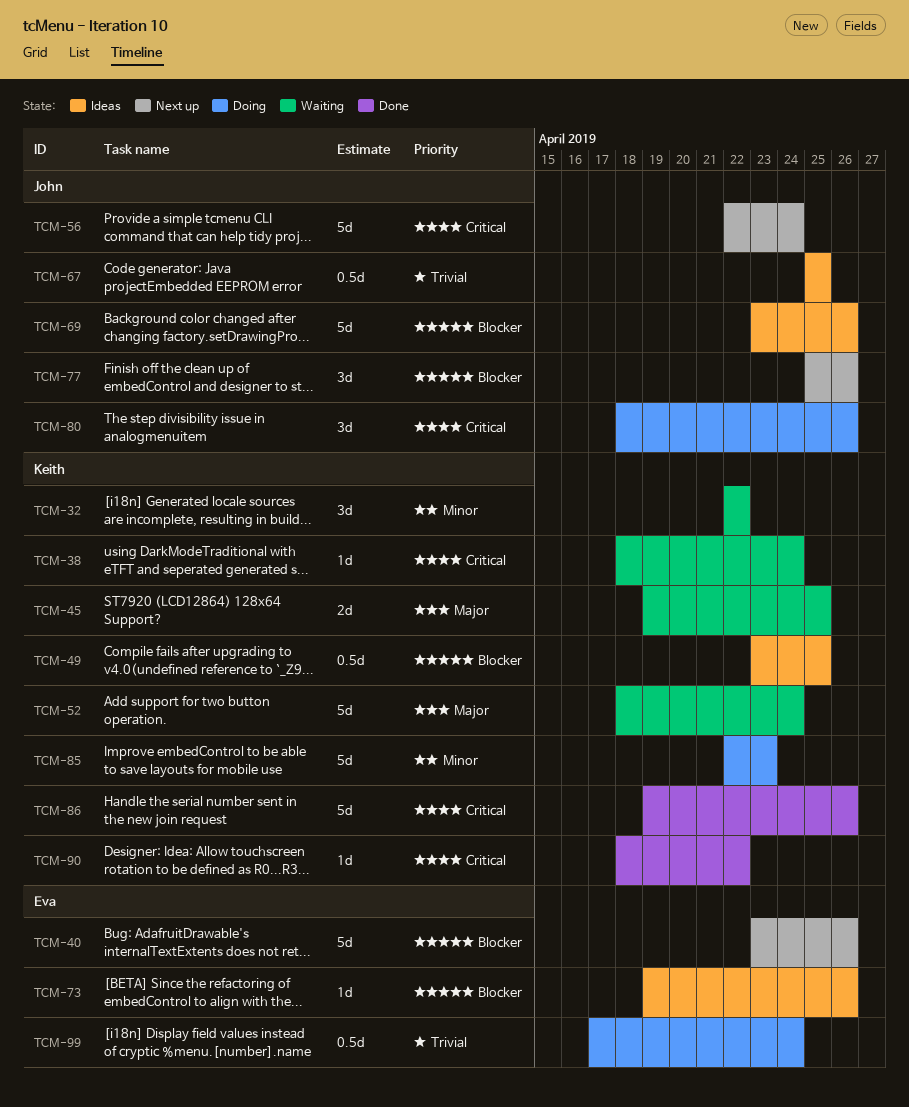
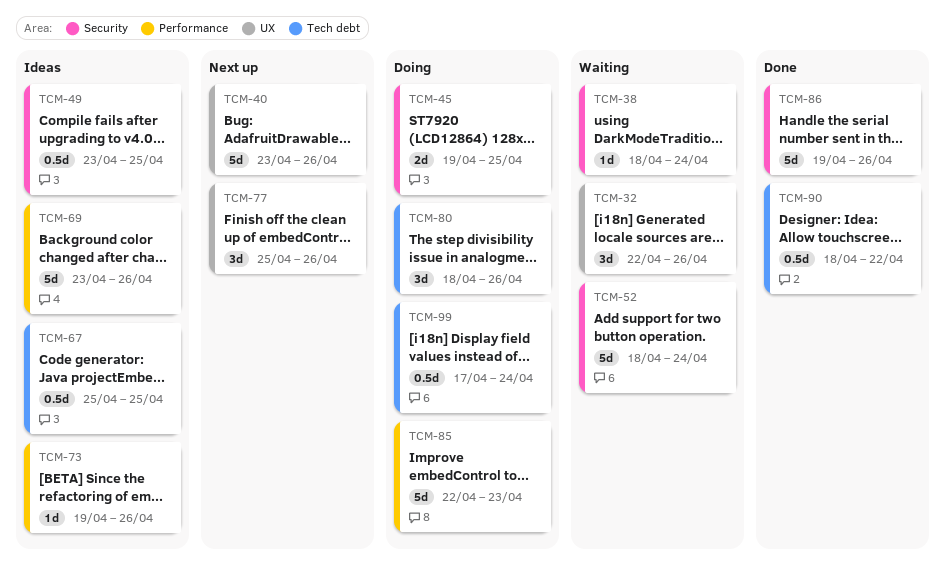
TCM-32, due: Apr 22 -> Apr 26
TCM-45, status: Waiting -> Doing
TCM-56: present -> none
TCM-90, estimate: 1d -> 0.5d

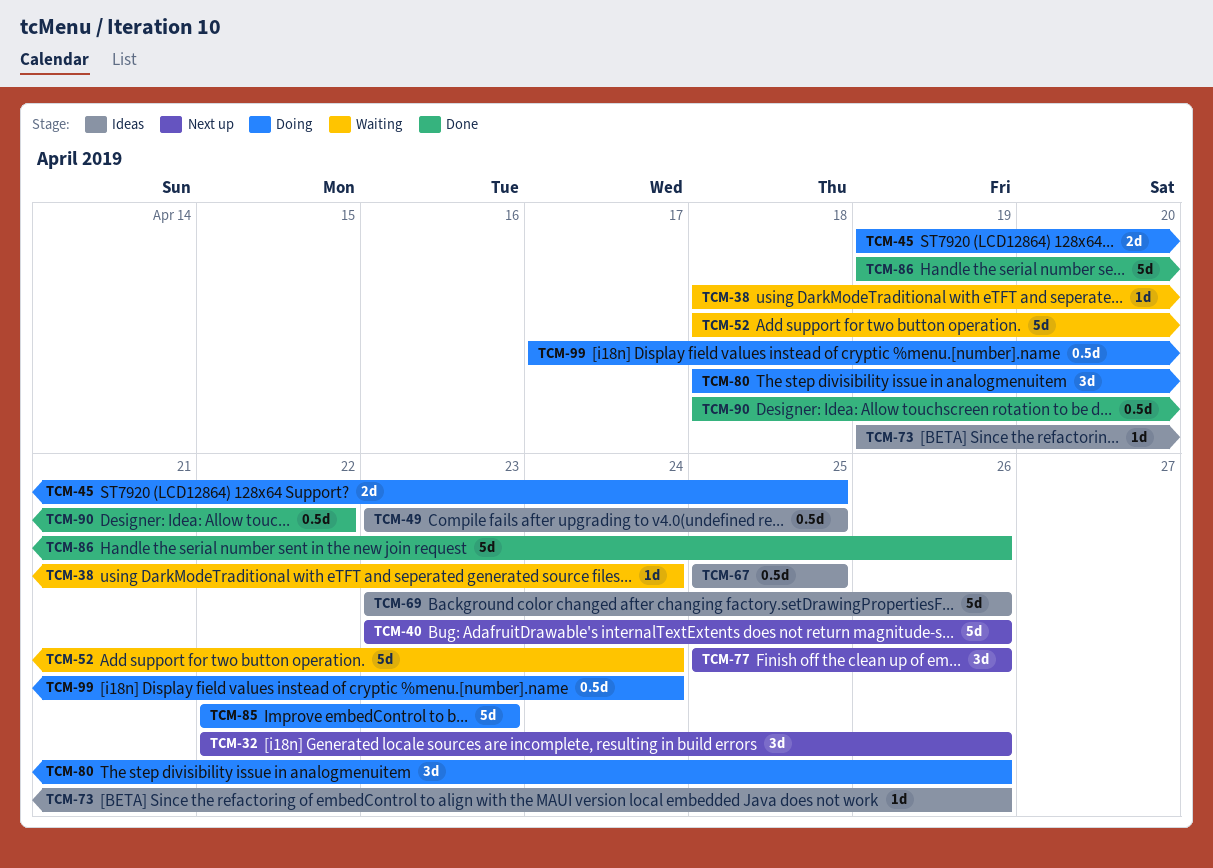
TCM-32, status: Waiting -> Next up

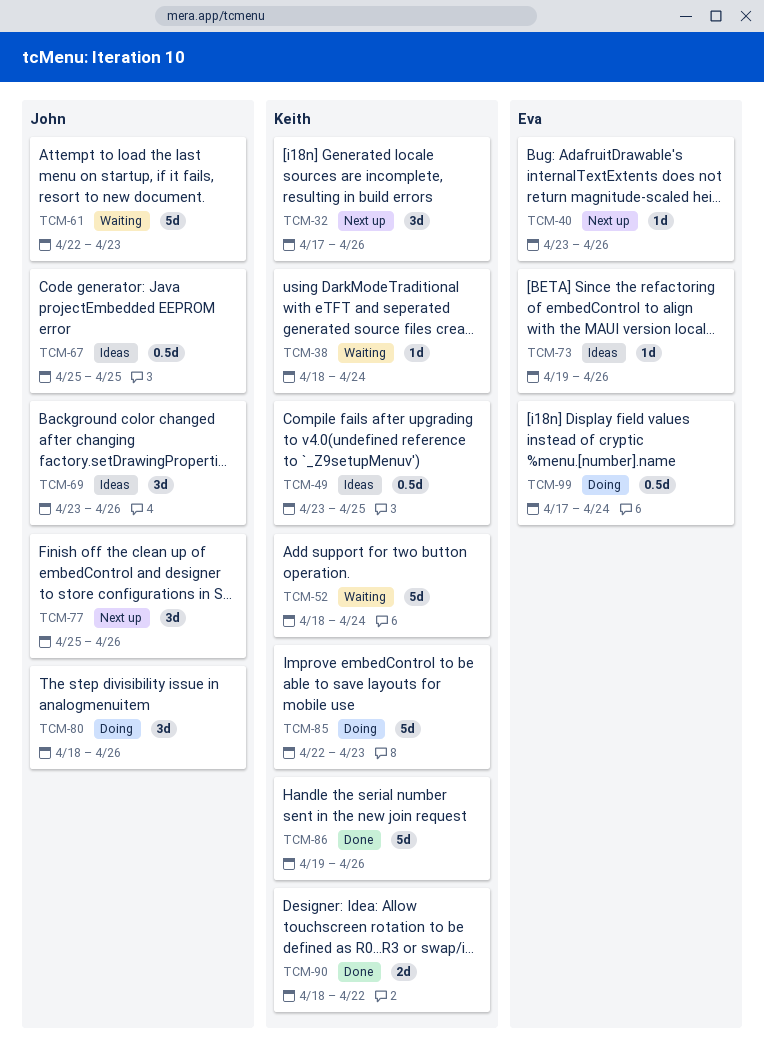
TCM-32, start: Apr 22 -> Apr 17
TCM-40, estimate: 5d -> 1d
TCM-45: present -> none
TCM-61: none -> present
TCM-69, estimate: 5d -> 3d
TCM-90, estimate: 0.5d -> 2d

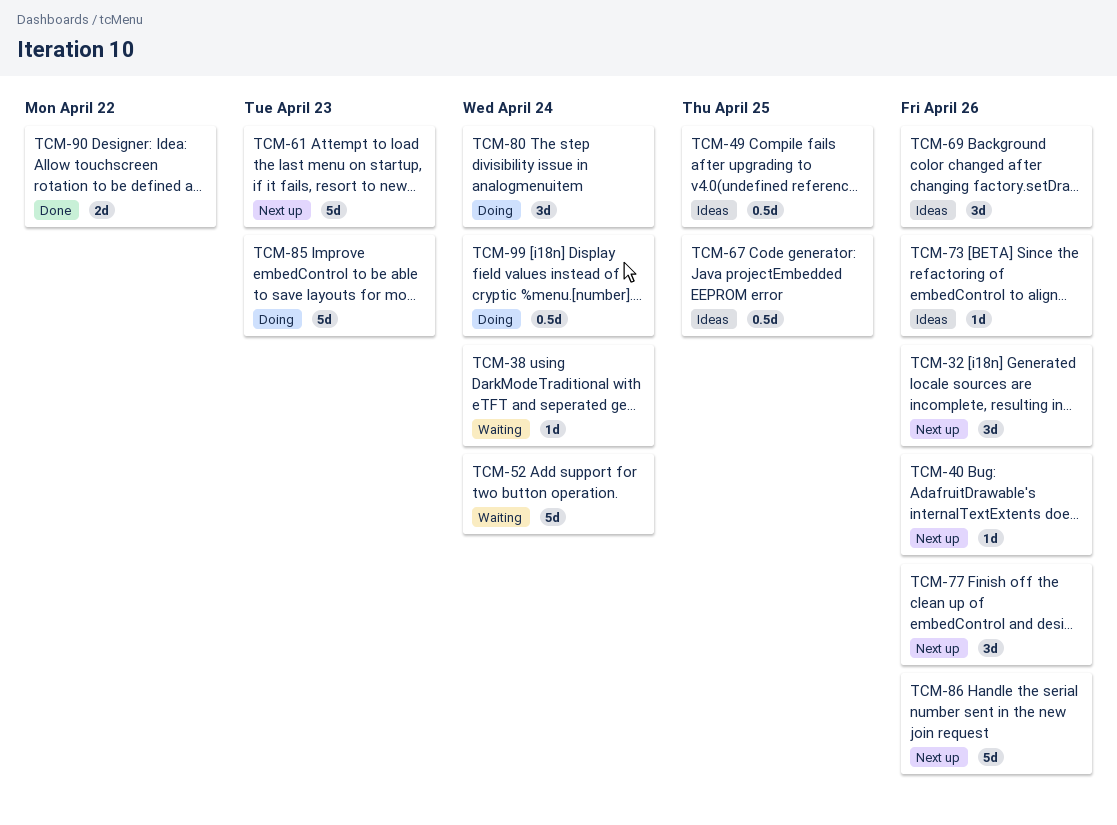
TCM-61, status: Waiting -> Next up
TCM-80, due: Apr 26 -> Apr 24
TCM-86, status: Done -> Next up

